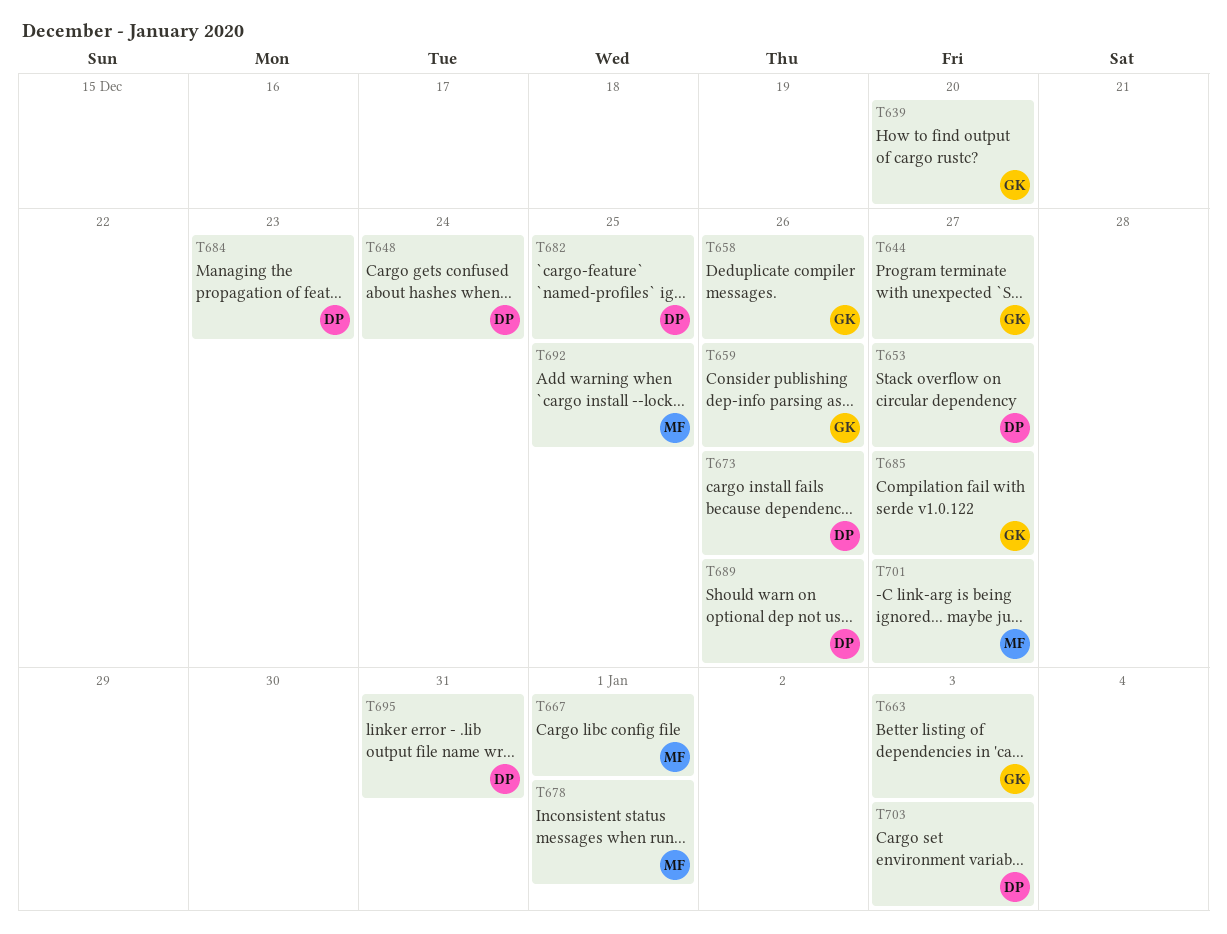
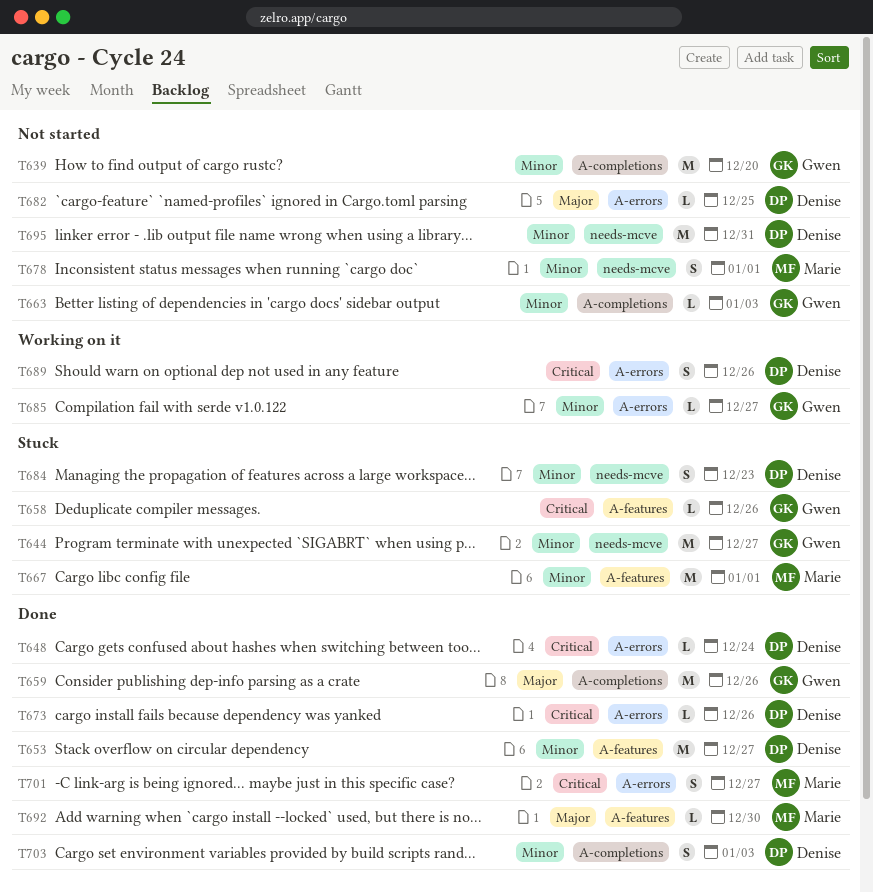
T692, due: Dec 25 -> Dec 30

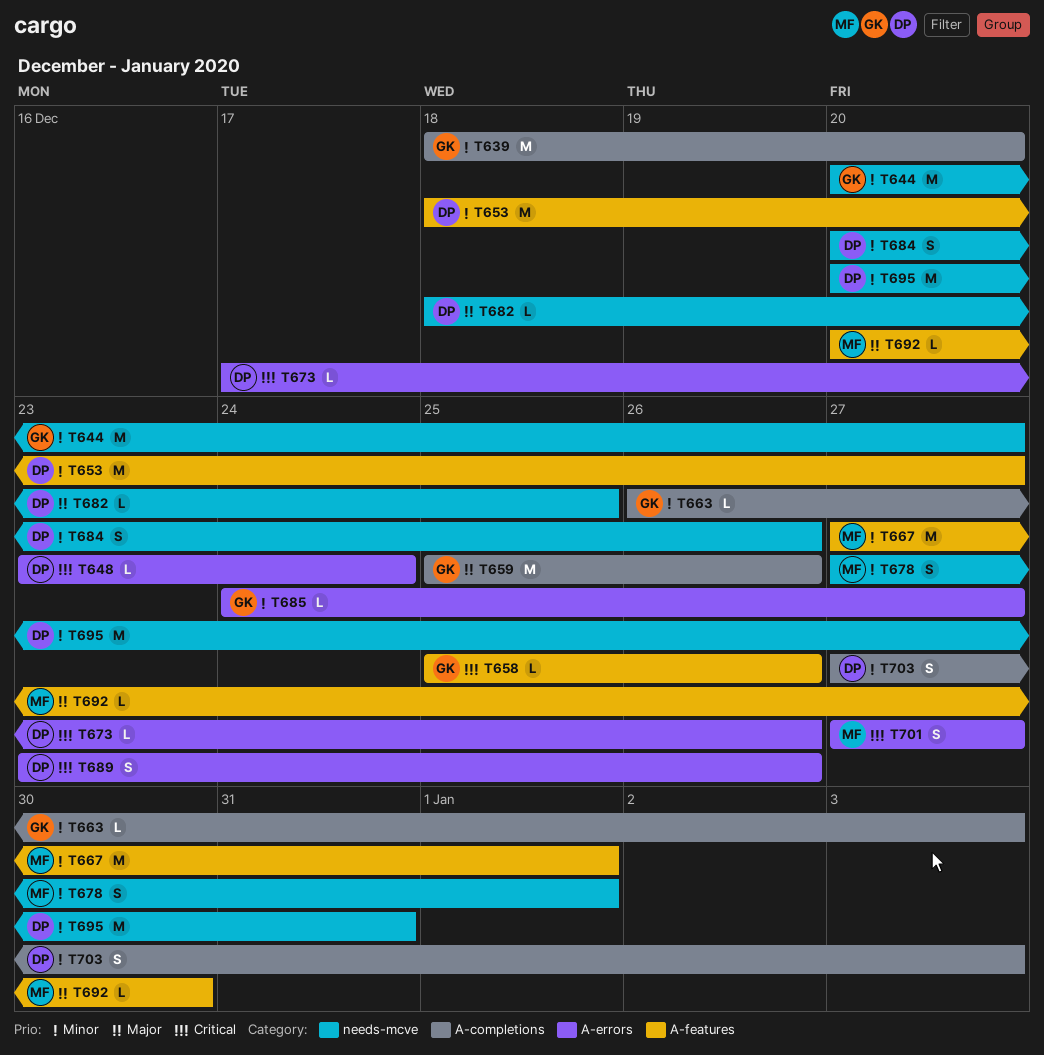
T682, label: A-errors -> needs-mcve
T684, due: Dec 23 -> Dec 26

